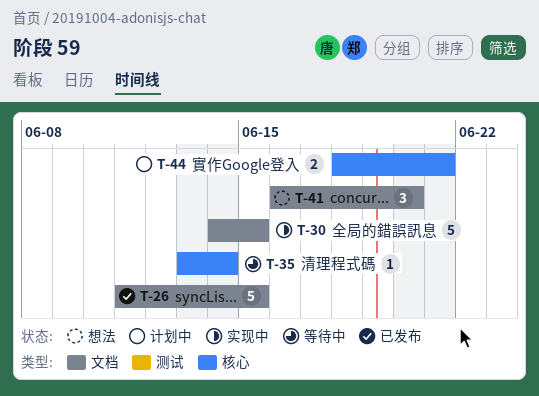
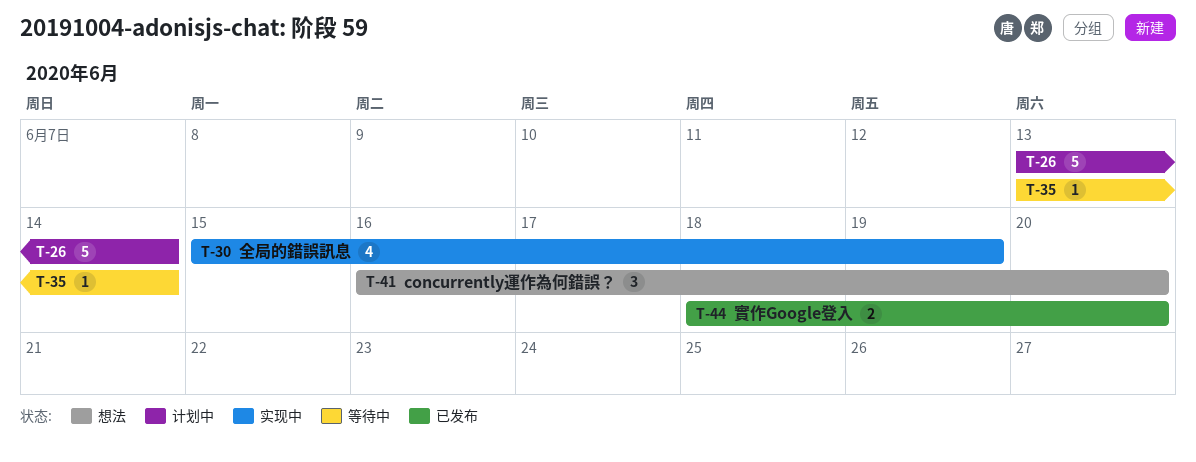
T-26, status: 已发布 -> 计划中
T-26, start: Jun 11 -> Jun 13
T-26, due: Jun 15 -> Jun 14
T-30, estimate: 5 -> 4
T-30, start: Jun 14 -> Jun 15
T-30, due: Jun 15 -> Jun 19
T-44, status: 计划中 -> 已发布
T-44, due: Jun 21 -> Jun 20

